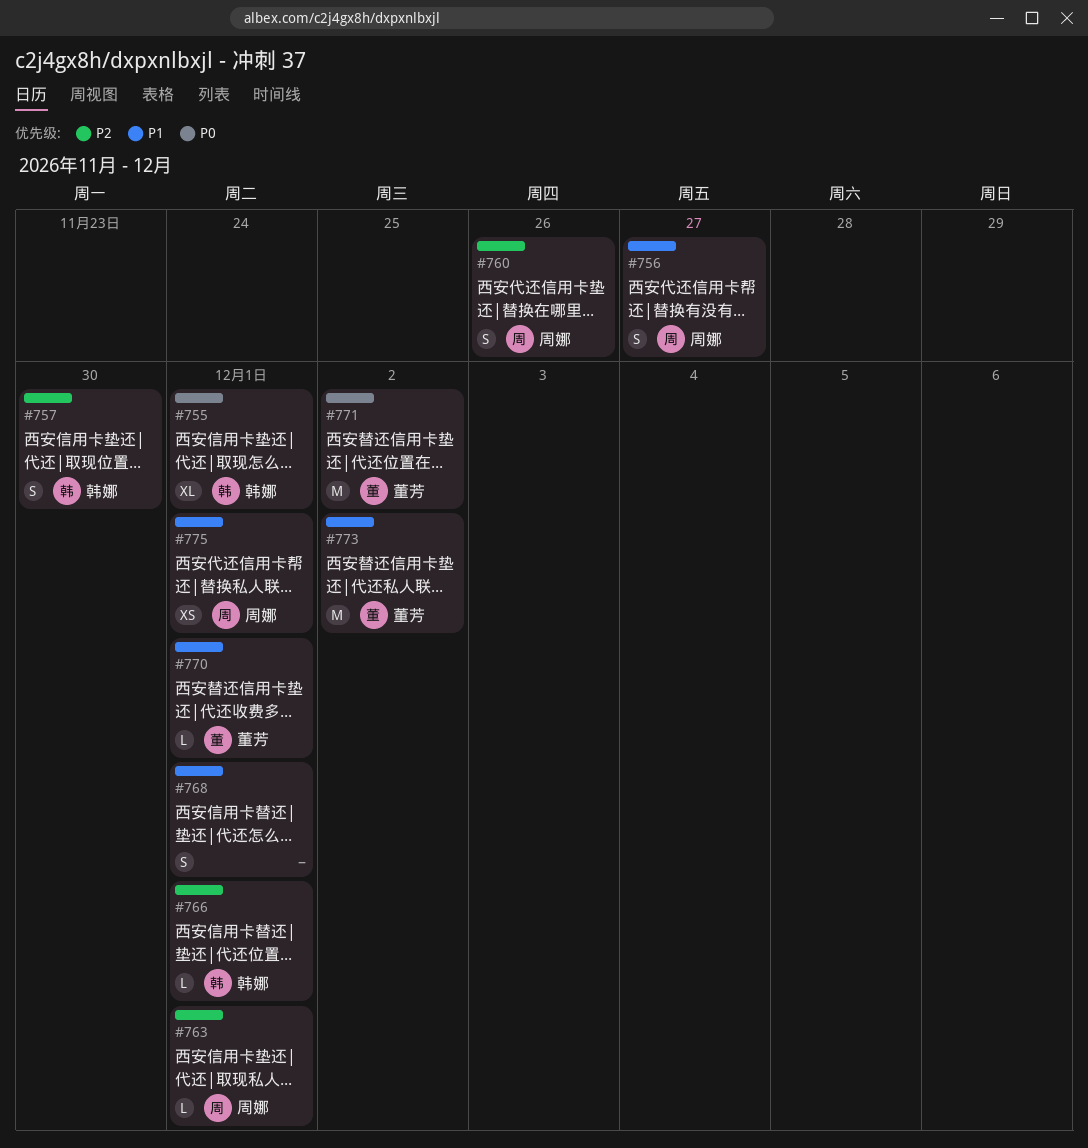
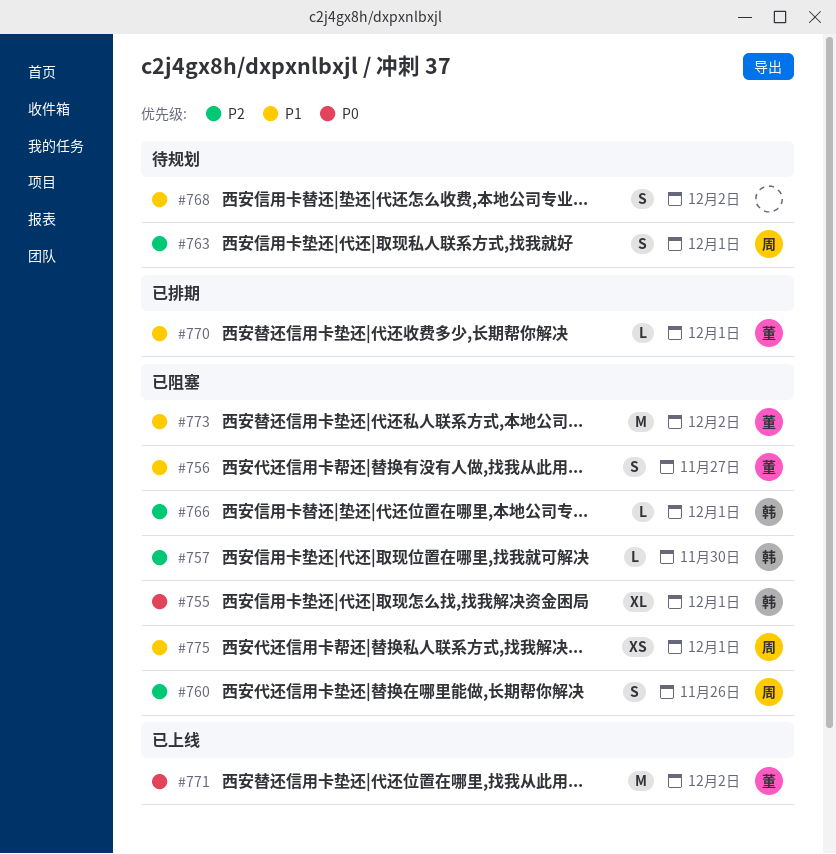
#756, owner: 周娜 -> 董芳
#757, estimate: S -> L
#763, estimate: L -> S
#768, due: Dec 1 -> Dec 2

